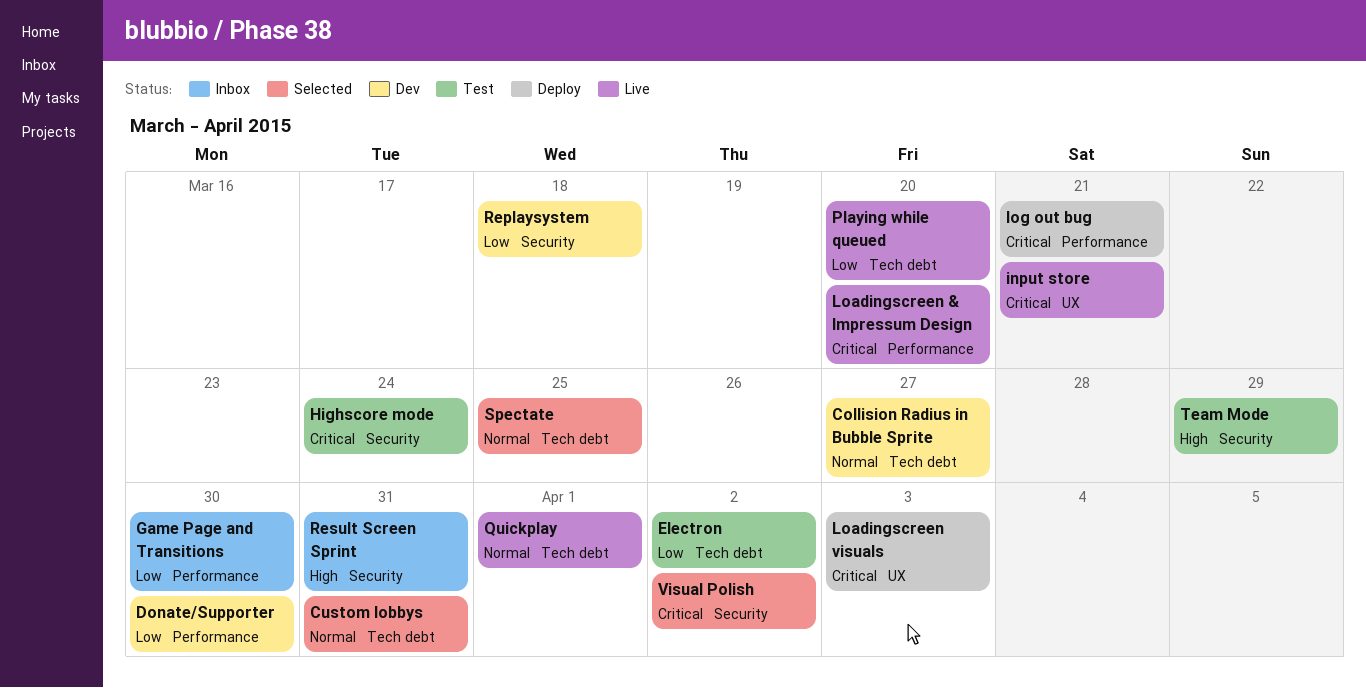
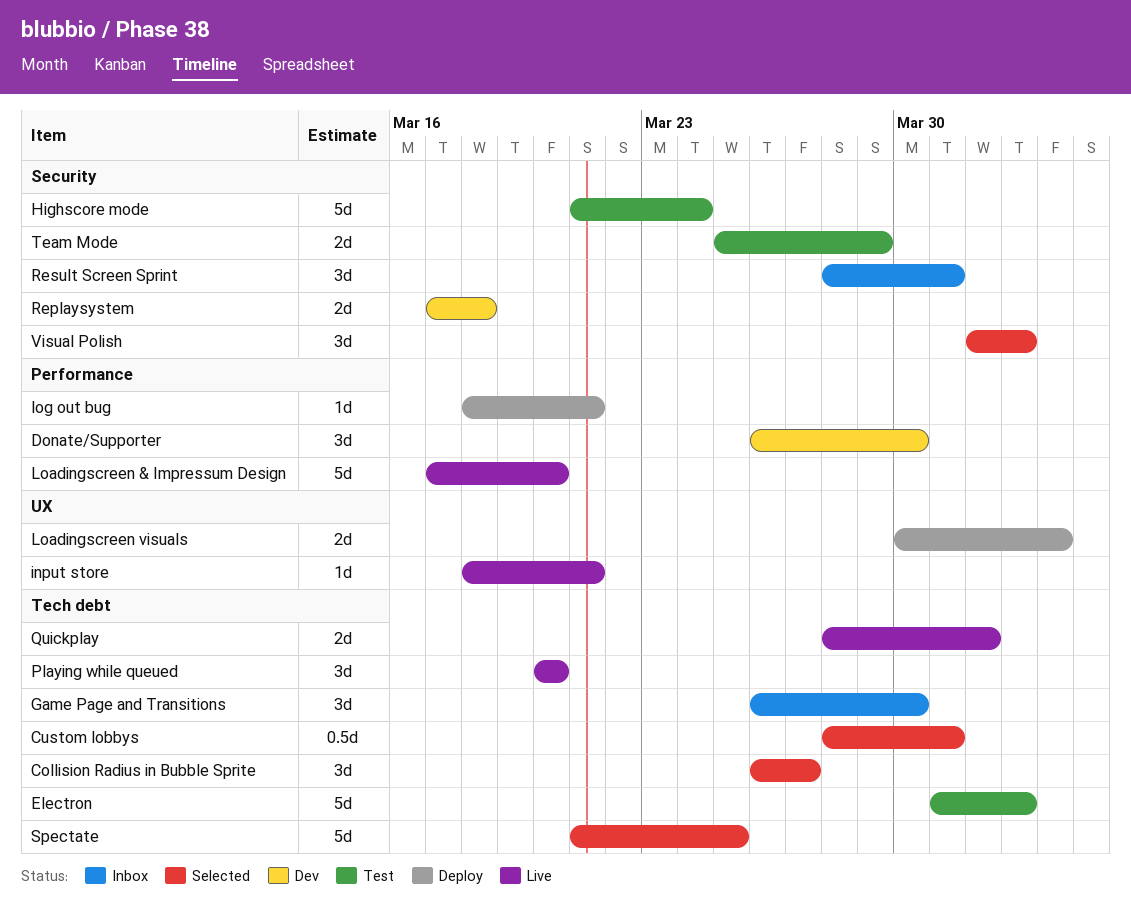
Collision Radius in Bubble Sprite, status: Dev -> Selected
Game Page and Transitions, label: Performance -> Tech debt

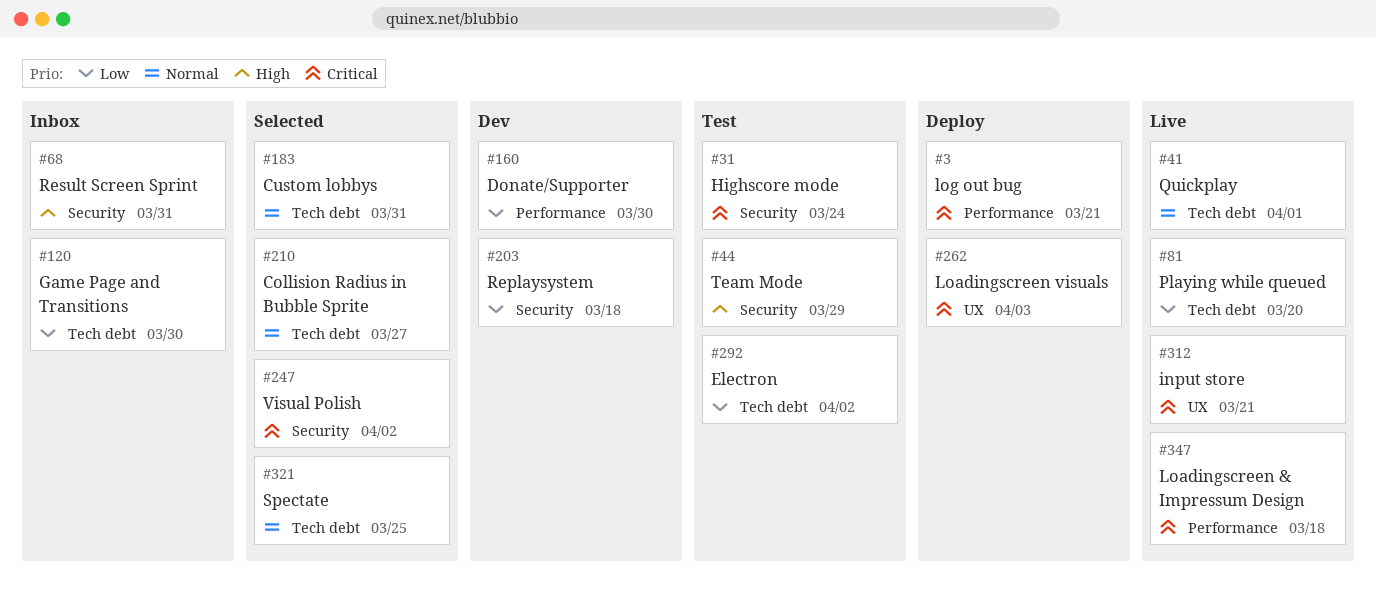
Loadingscreen & Impressum Design, due: Mar 20 -> Mar 18

